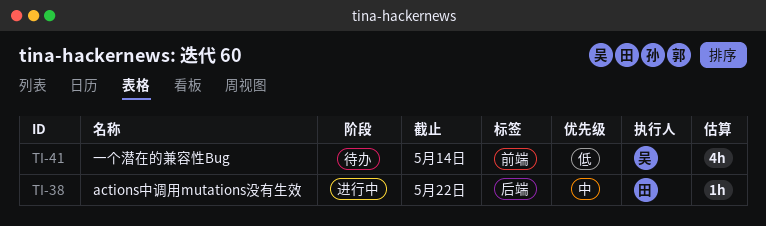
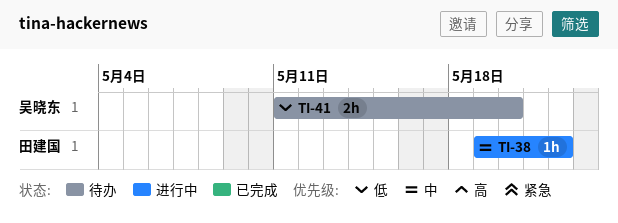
TI-41, estimate: 4h -> 2h
TI-41, due: May 14 -> May 20

